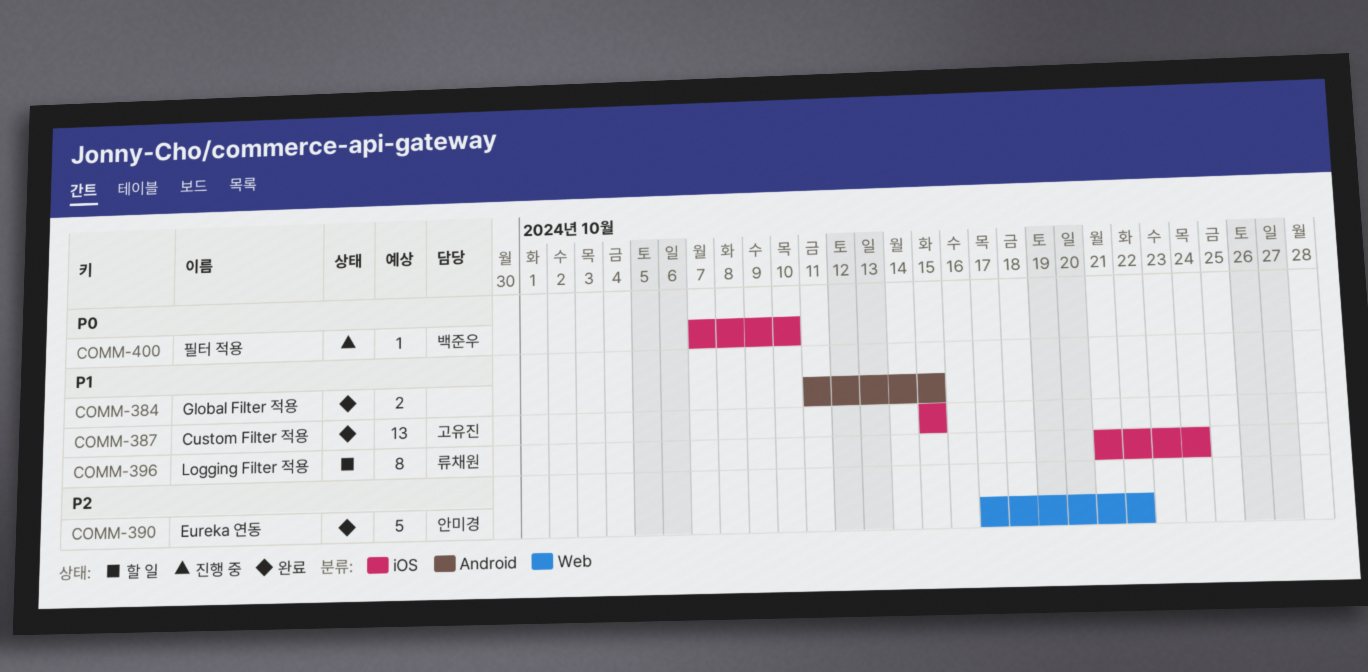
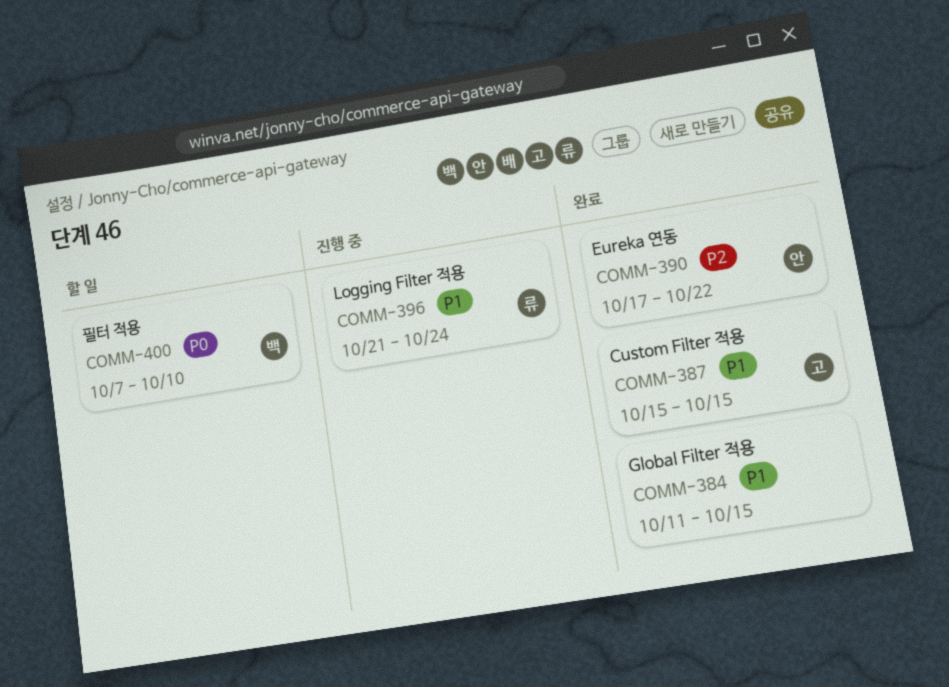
COMM-396, status: 할 일 -> 진행 중
COMM-400, status: 진행 중 -> 할 일

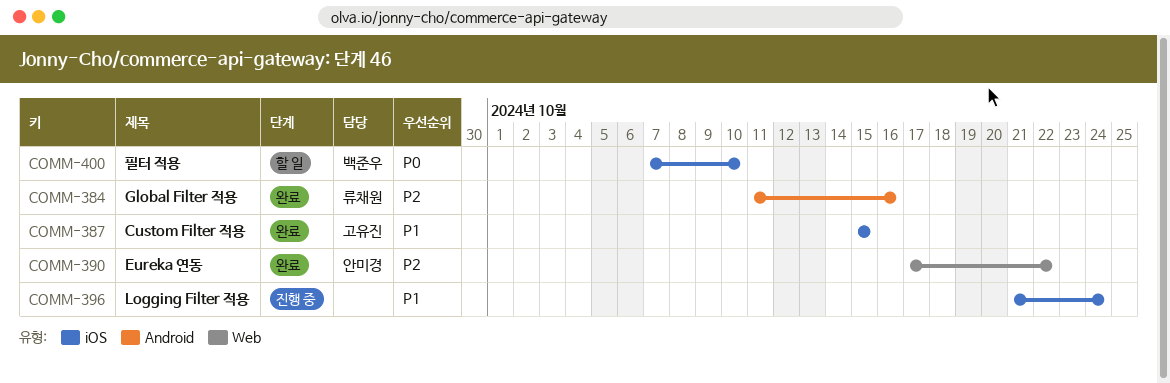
COMM-384, owner: none -> 류채원
COMM-384, priority: P1 -> P2
COMM-384, due: Oct 15 -> Oct 16
COMM-396, owner: 류채원 -> none

